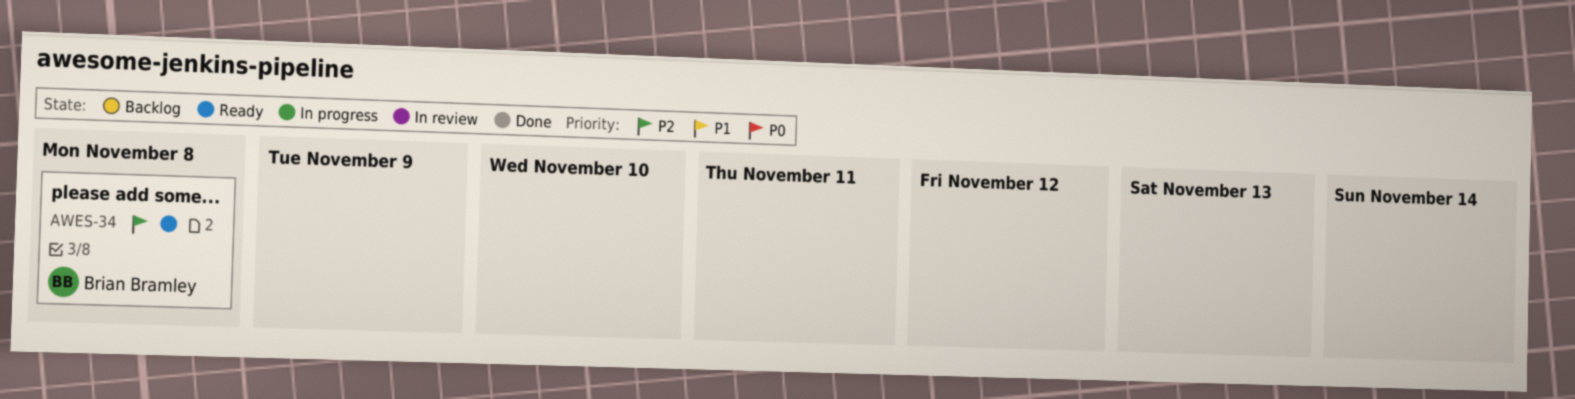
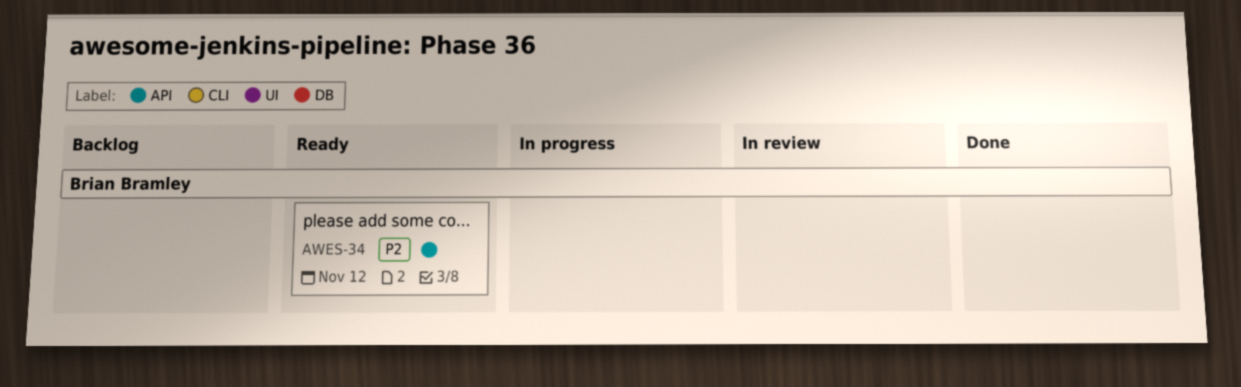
AWES-34, due: Nov 8 -> Nov 12

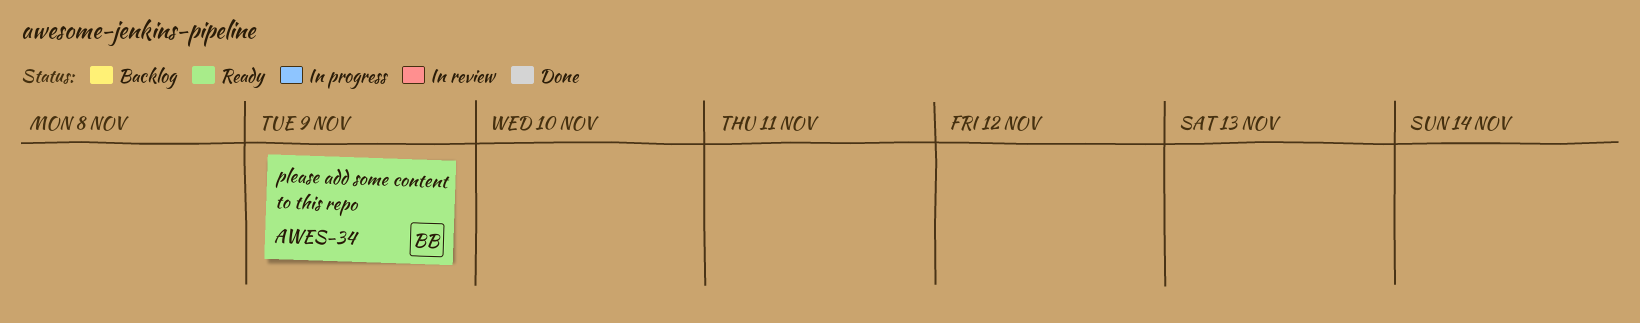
AWES-34, due: Nov 12 -> Nov 9

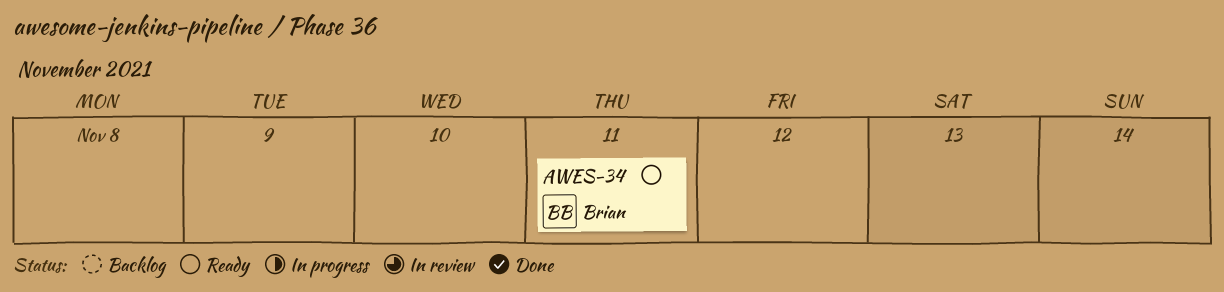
AWES-34, due: Nov 9 -> Nov 11

